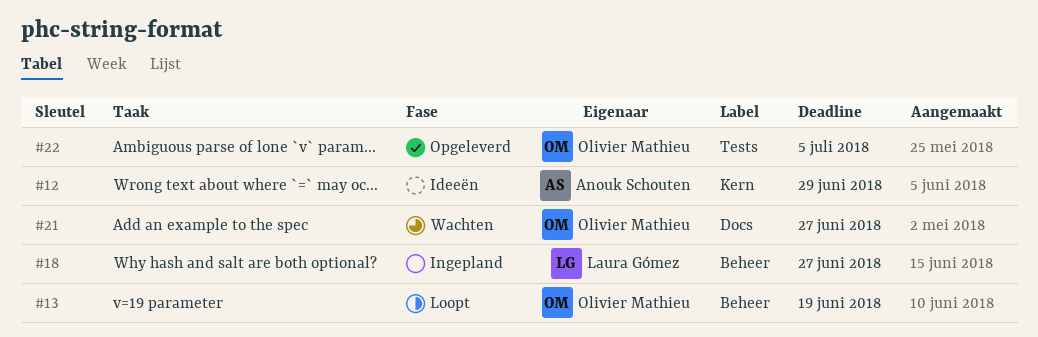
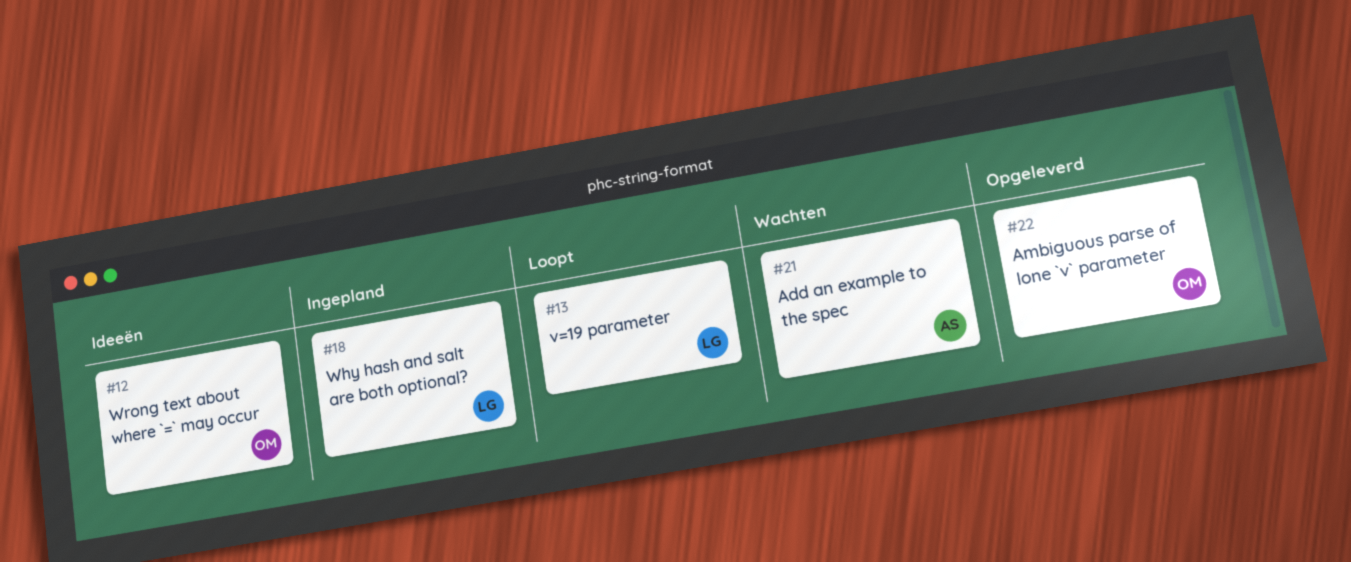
#12, owner: Anouk Schouten -> Olivier Mathieu
#13, owner: Olivier Mathieu -> Laura Gómez
#21, owner: Olivier Mathieu -> Anouk Schouten

